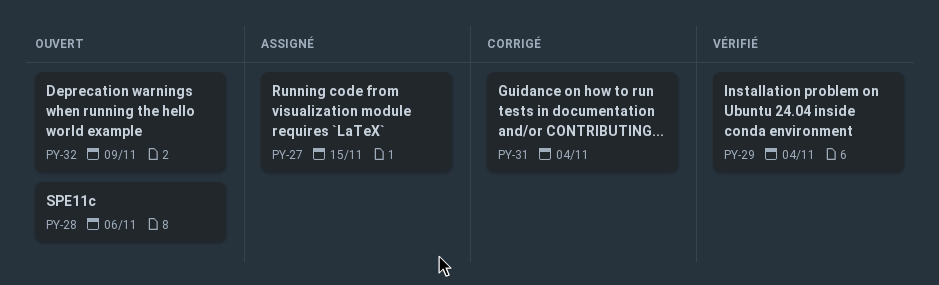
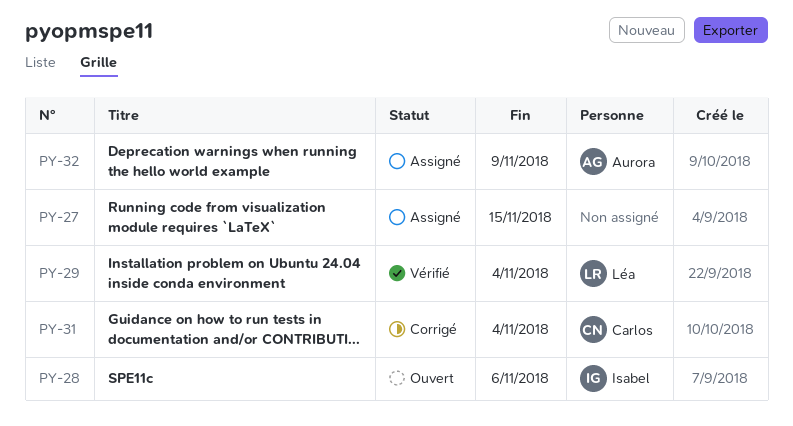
PY-32, status: Ouvert -> Assigné

